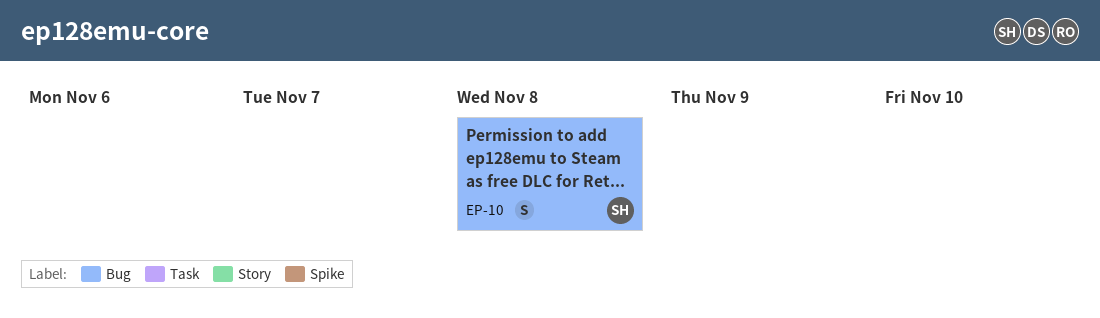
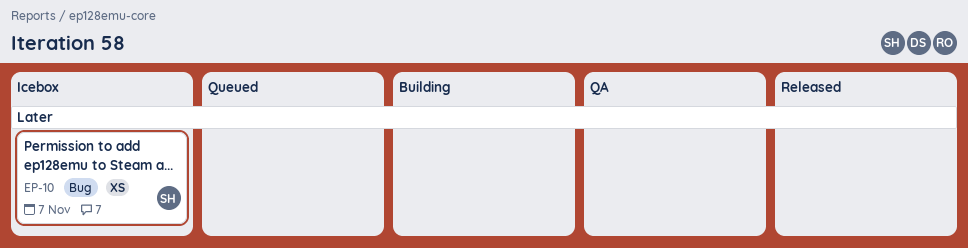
EP-10, estimate: S -> XS
EP-10, due: Nov 8 -> Nov 7

